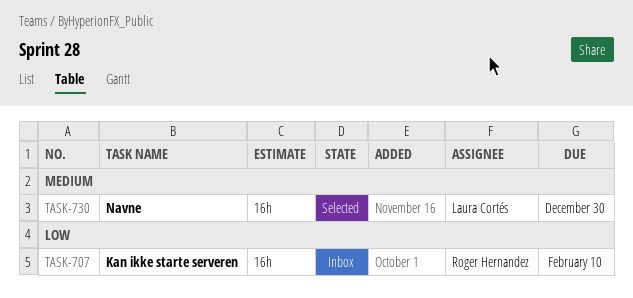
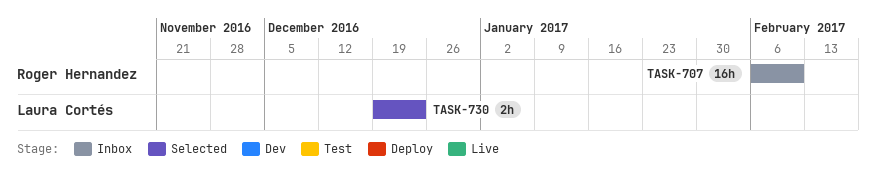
TASK-730, estimate: 16h -> 2h
TASK-730, due: Dec 30 -> Dec 23

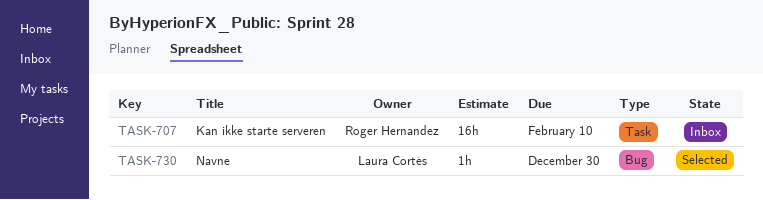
TASK-730, estimate: 2h -> 1h
TASK-730, due: Dec 23 -> Dec 30

